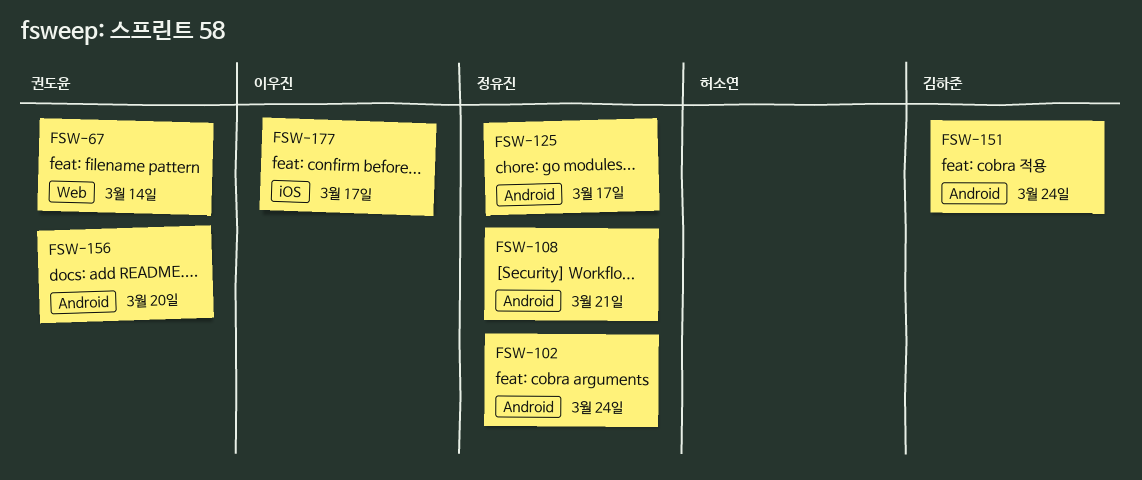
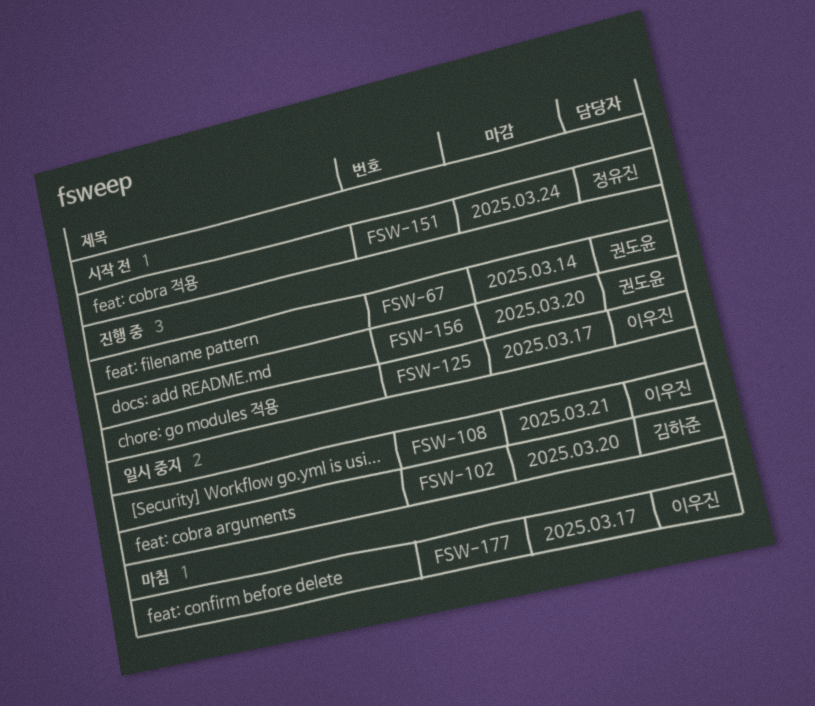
FSW-102, owner: 정유진 -> 김하준
FSW-102, due: Mar 24 -> Mar 20
FSW-108, owner: 정유진 -> 이우진
FSW-125, owner: 정유진 -> 이우진
FSW-151, owner: 김하준 -> 정유진

